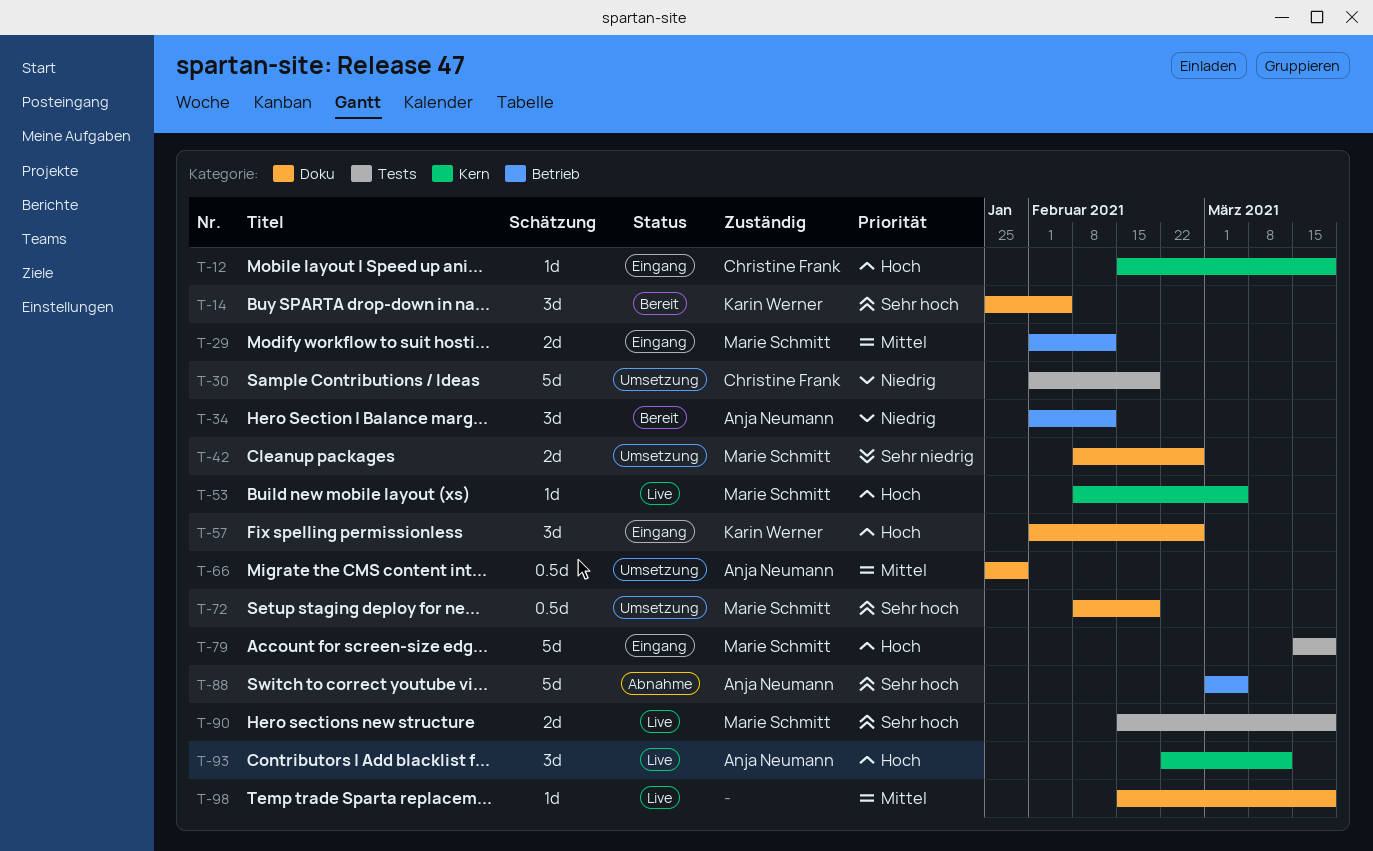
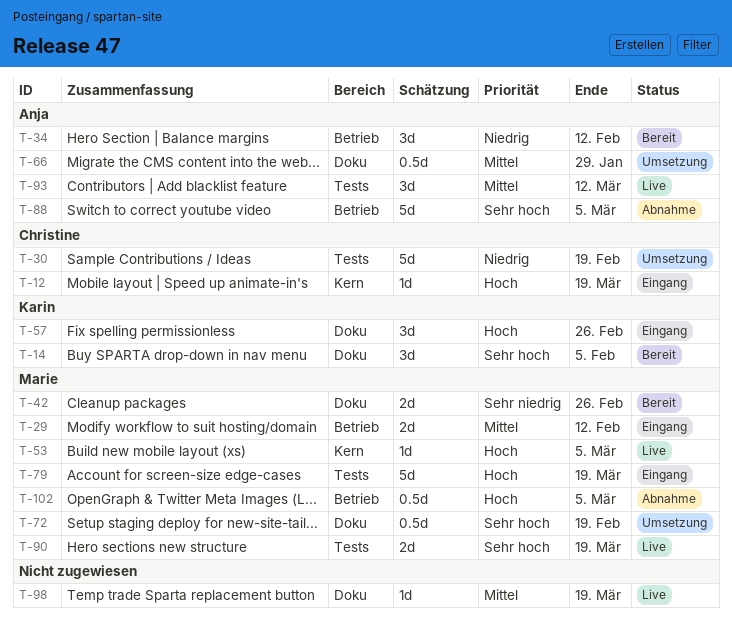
T-42, status: Umsetzung -> Bereit
T-93, priority: Hoch -> Mittel
T-93, label: Kern -> Tests
T-102: none -> present

